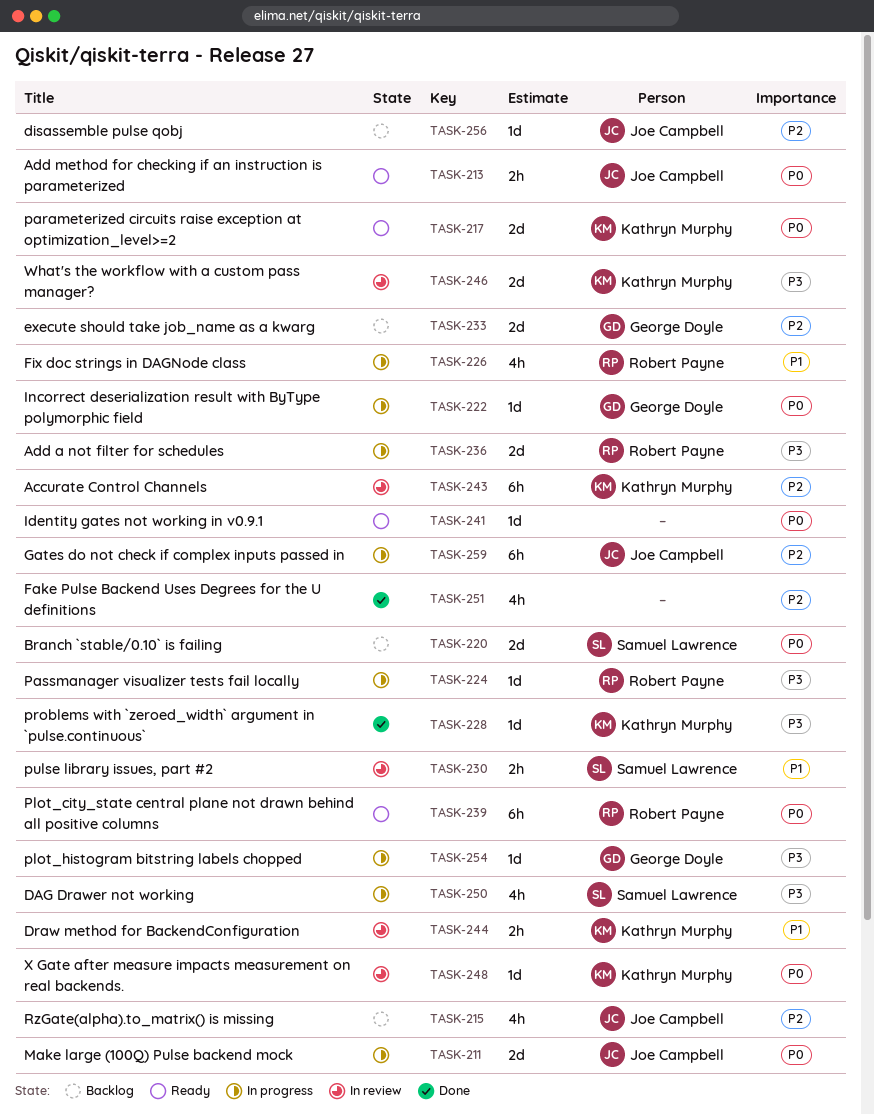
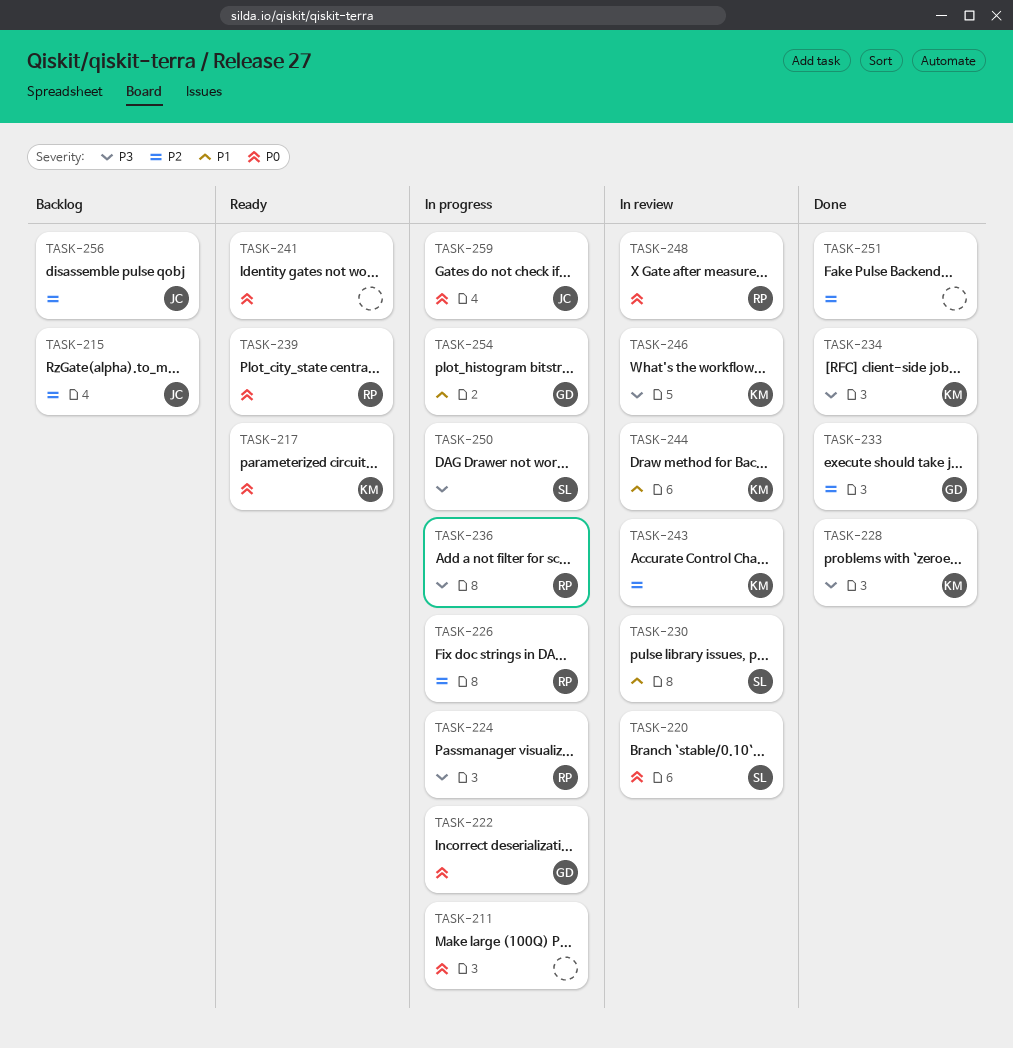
TASK-211, owner: Joe Campbell -> none
TASK-213: present -> none
TASK-220, status: Backlog -> In review
TASK-226, priority: P1 -> P2
TASK-233, status: Backlog -> Done
TASK-234: none -> present
TASK-248, owner: Kathryn Murphy -> Robert Payne
TASK-254, priority: P3 -> P1
TASK-259, priority: P2 -> P0

